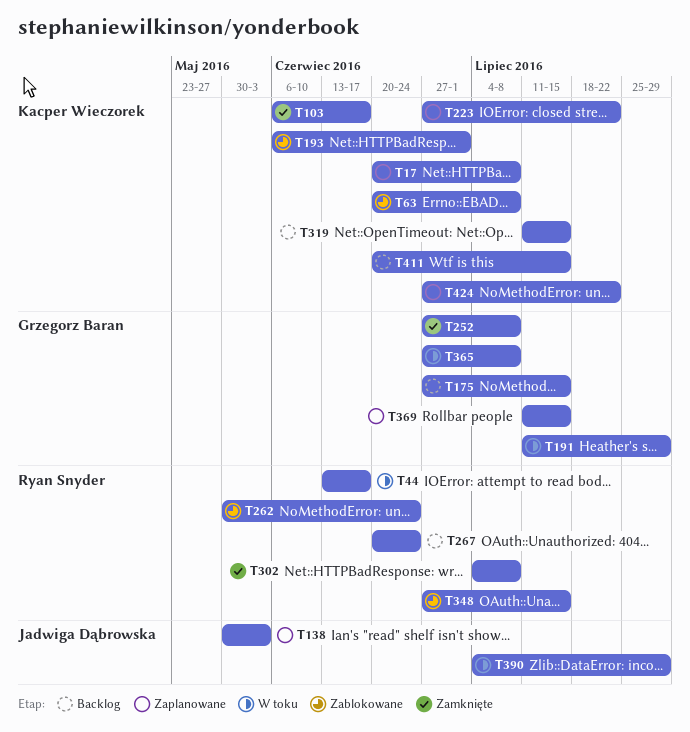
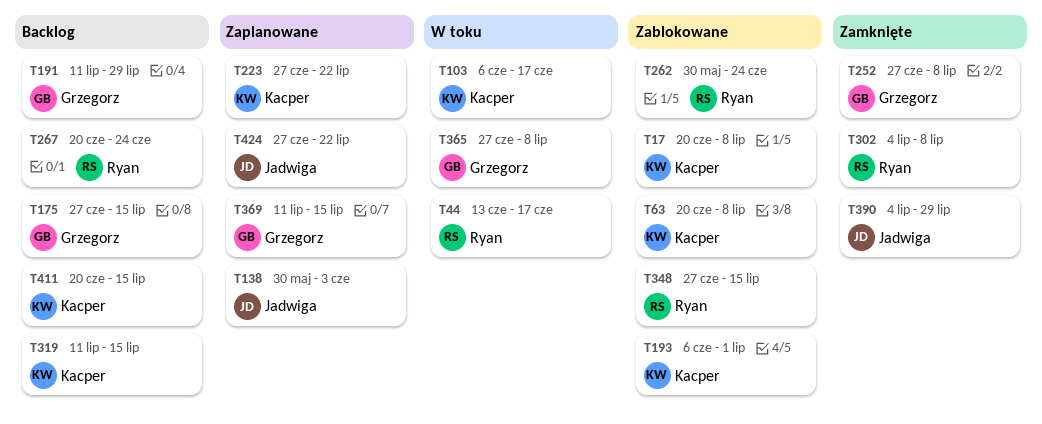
T17, status: Zaplanowane -> Zablokowane
T103, status: Zamknięte -> W toku
T191, status: W toku -> Backlog
T390, status: W toku -> Zamknięte
T424, owner: Kacper Wieczorek -> Jadwiga Dąbrowska

